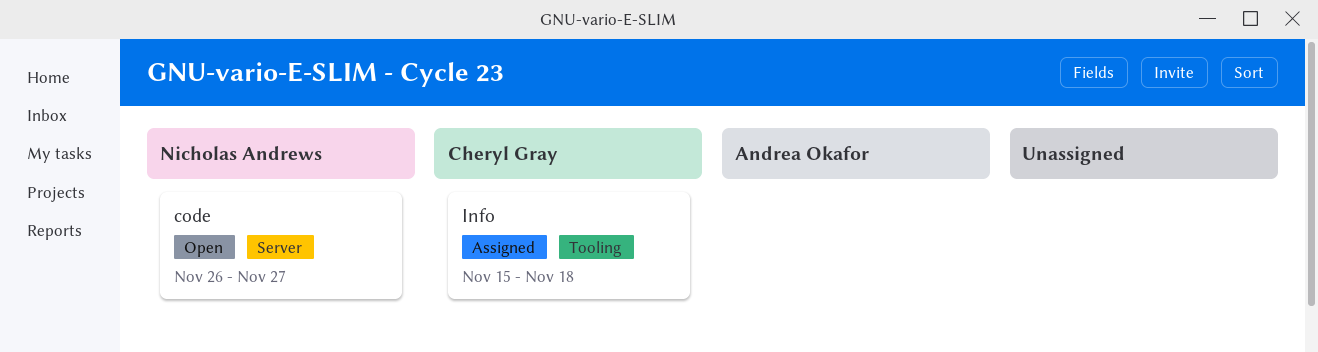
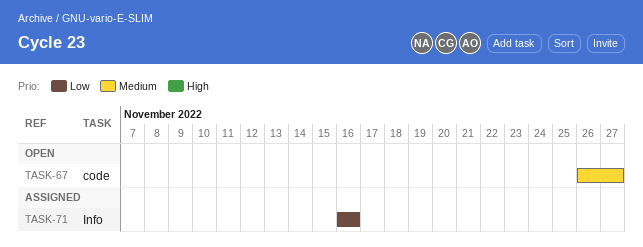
Info, start: Nov 15 -> Nov 16
Info, due: Nov 18 -> Nov 16

